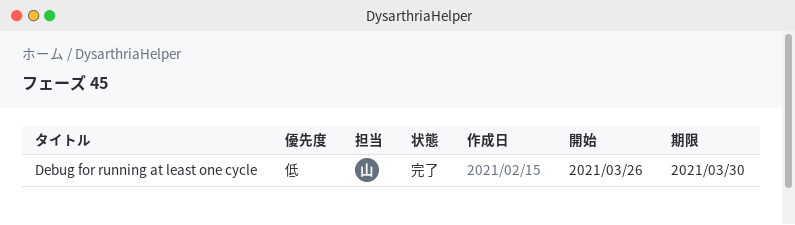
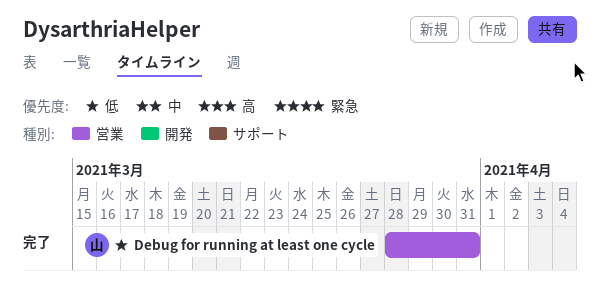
Debug for running at least one cycle, start: Mar 26 -> Mar 28
Debug for running at least one cycle, due: Mar 30 -> Mar 31

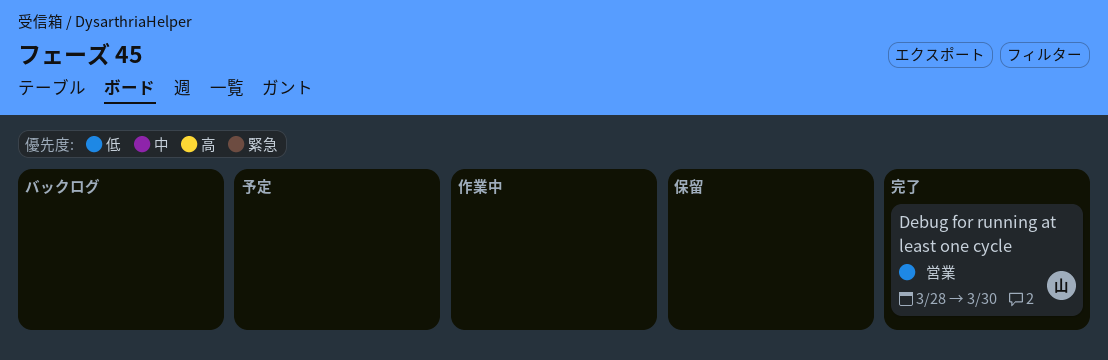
Debug for running at least one cycle, due: Mar 31 -> Mar 30

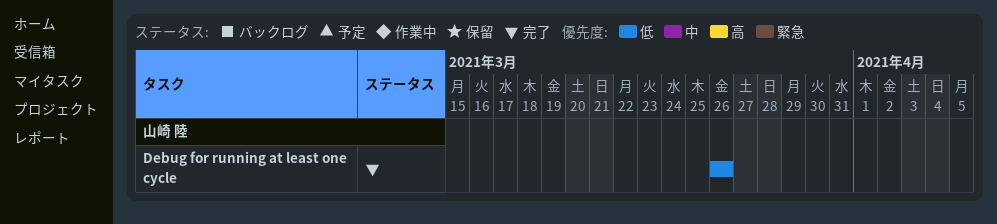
Debug for running at least one cycle, start: Mar 28 -> Mar 26
Debug for running at least one cycle, due: Mar 30 -> Mar 26

